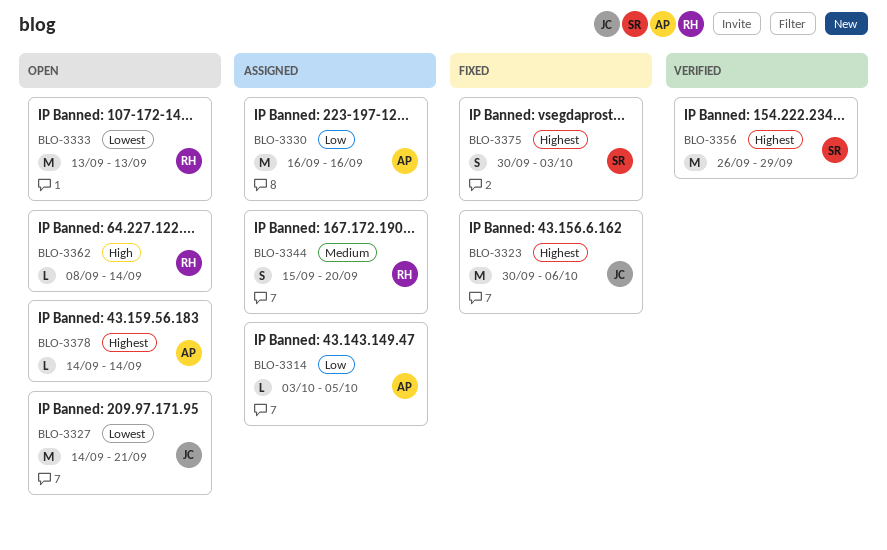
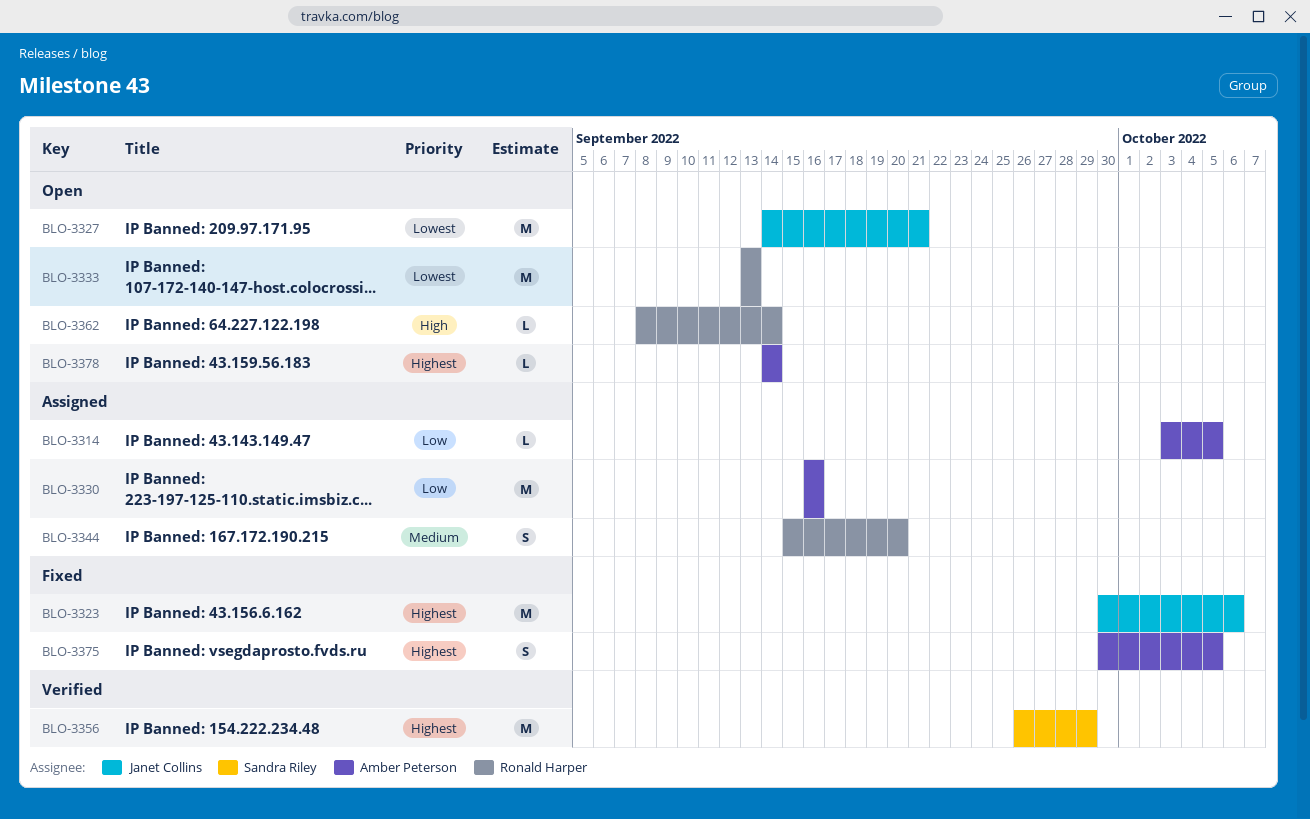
BLO-3375, owner: Sandra Riley -> Amber Peterson
BLO-3375, due: Oct 3 -> Oct 5

